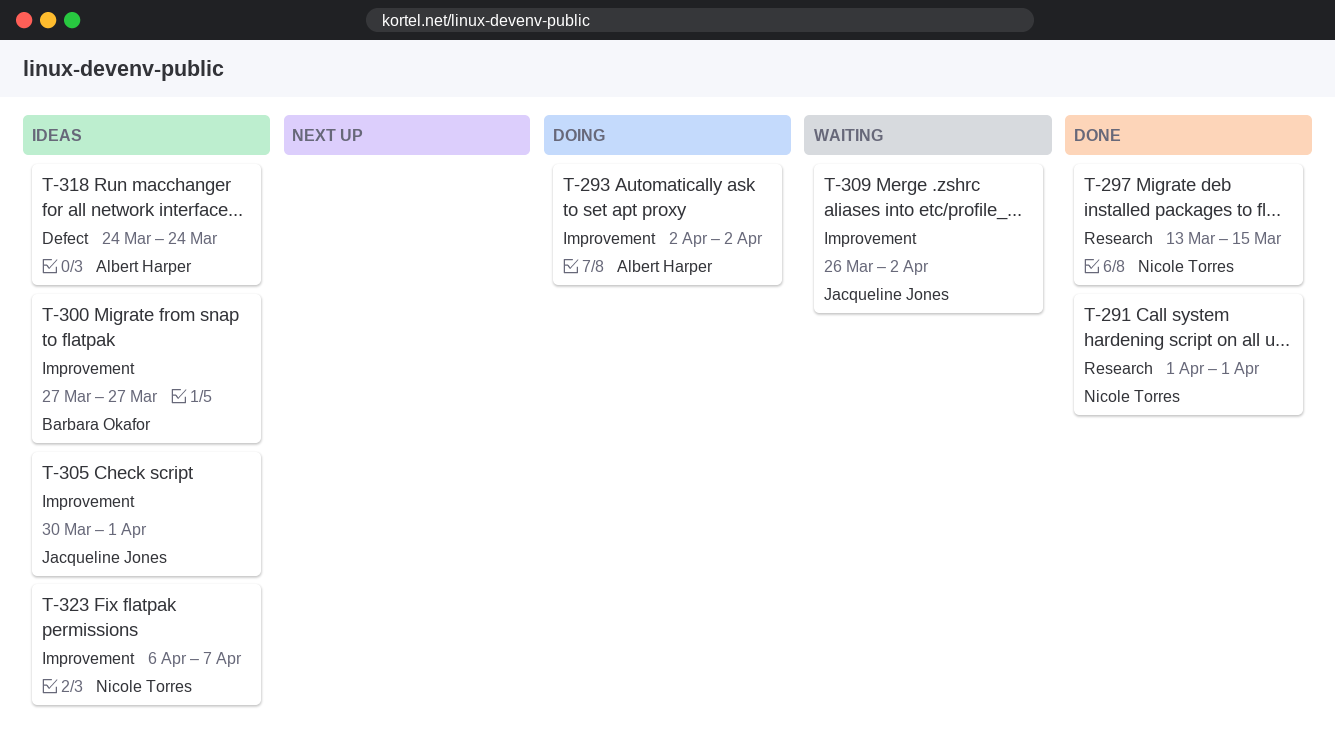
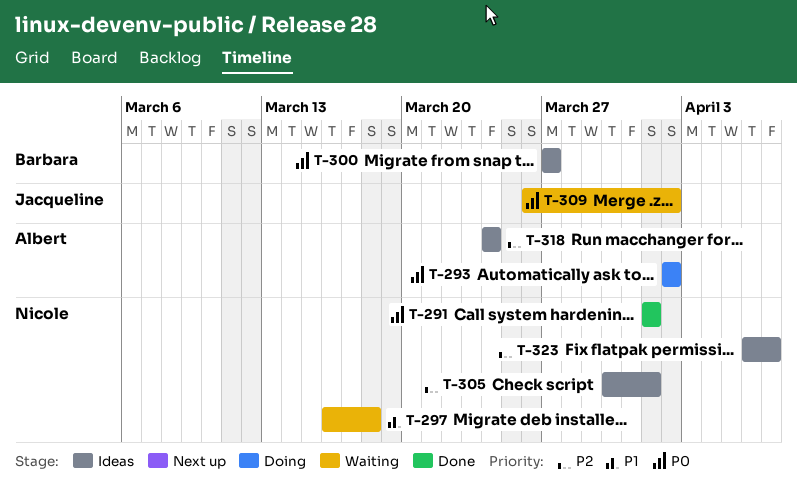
T-297, status: Done -> Waiting
T-297, start: Mar 13 -> Mar 16
T-297, due: Mar 15 -> Mar 18
T-305, owner: Jacqueline Jones -> Nicole Torres

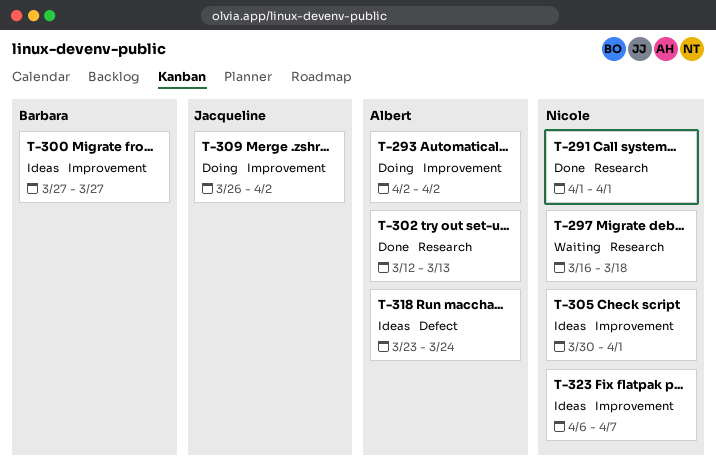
T-302: none -> present
T-309, status: Waiting -> Doing
T-318, start: Mar 24 -> Mar 23

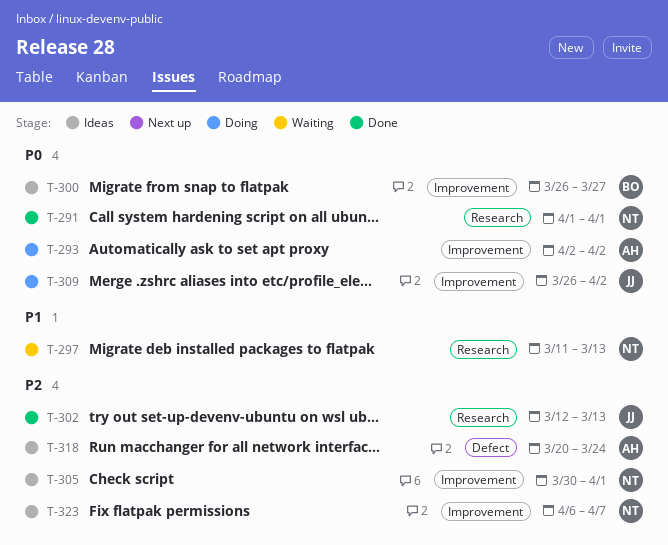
T-297, start: Mar 16 -> Mar 11
T-297, due: Mar 18 -> Mar 13
T-300, start: Mar 27 -> Mar 26
T-302, owner: Albert -> Jacqueline
T-318, start: Mar 23 -> Mar 20

